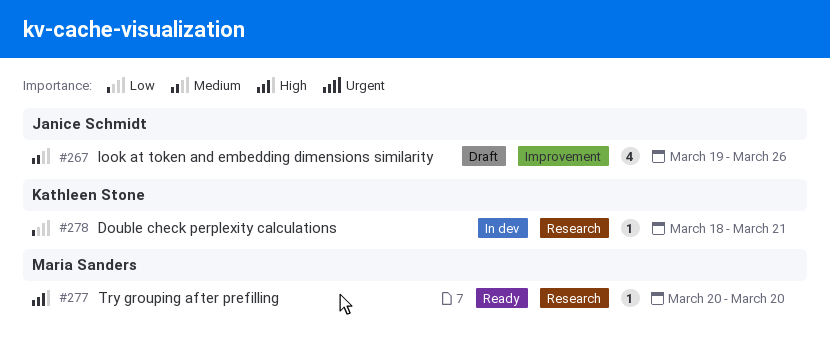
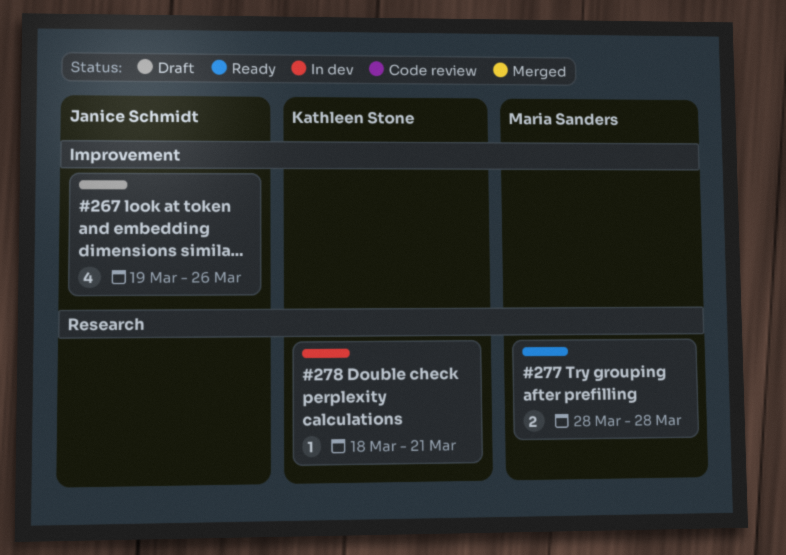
#277, estimate: 1 -> 2
#277, start: Mar 20 -> Mar 28
#277, due: Mar 20 -> Mar 28

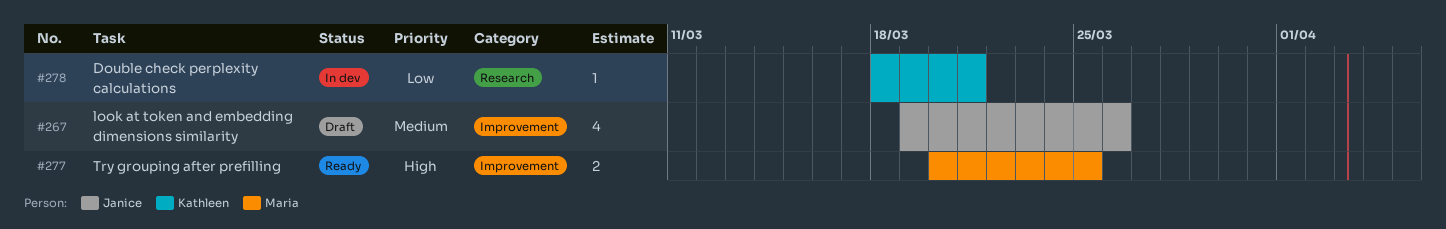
#277, label: Research -> Improvement
#277, start: Mar 28 -> Mar 20
#277, due: Mar 28 -> Mar 25

